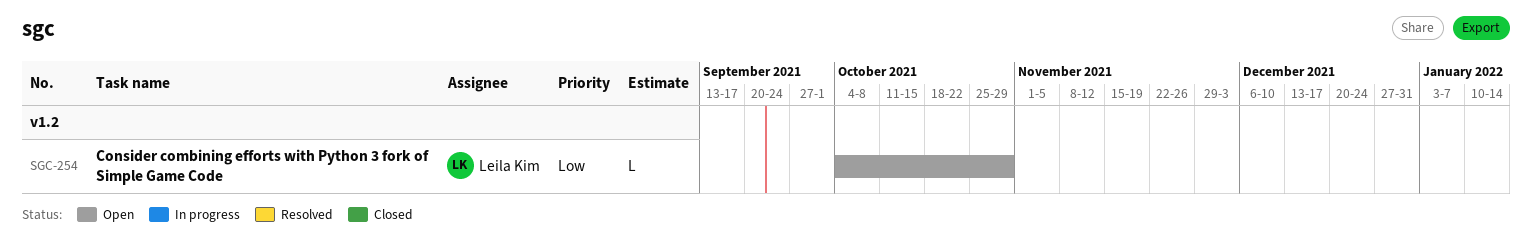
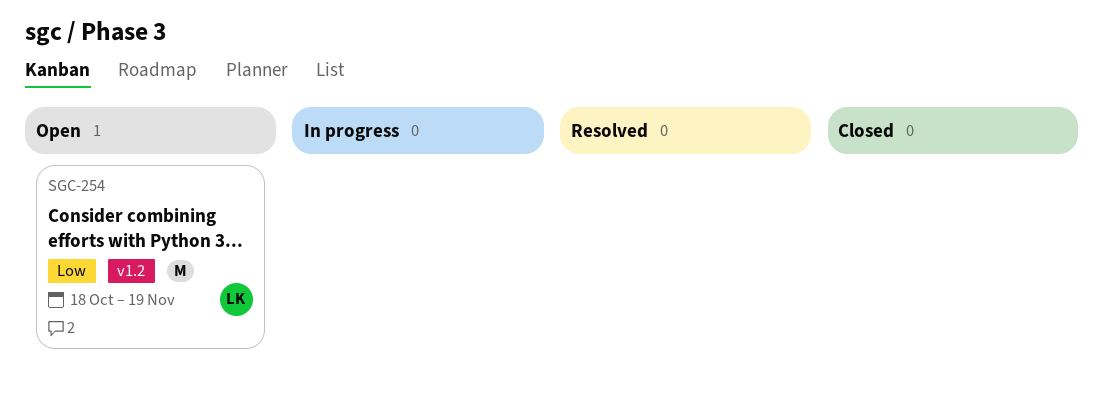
SGC-254, estimate: L -> M
SGC-254, start: Oct 4 -> Oct 18
SGC-254, due: Oct 29 -> Nov 19

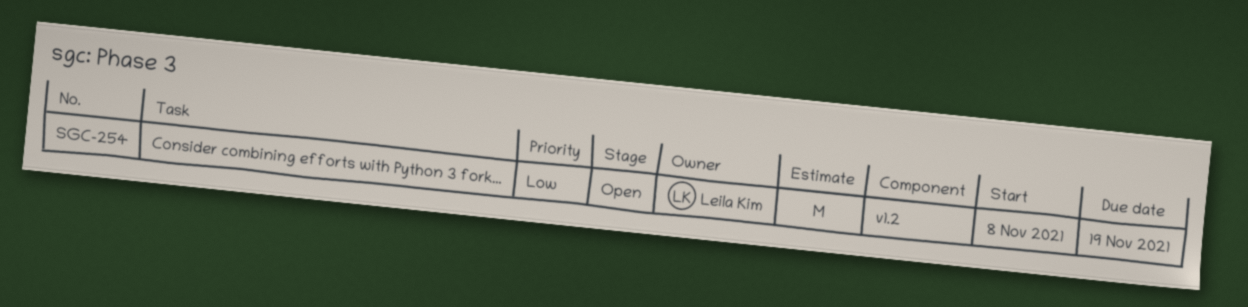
SGC-254, start: Oct 18 -> Nov 8

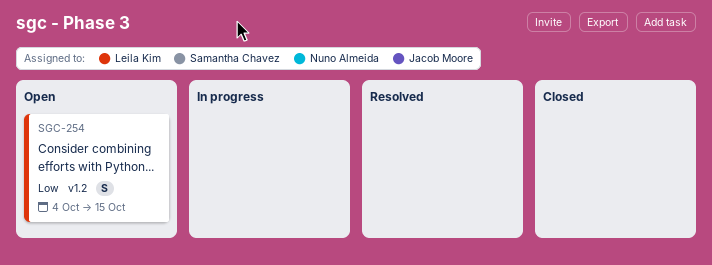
SGC-254, estimate: M -> S
SGC-254, start: Nov 8 -> Oct 4
SGC-254, due: Nov 19 -> Oct 15

